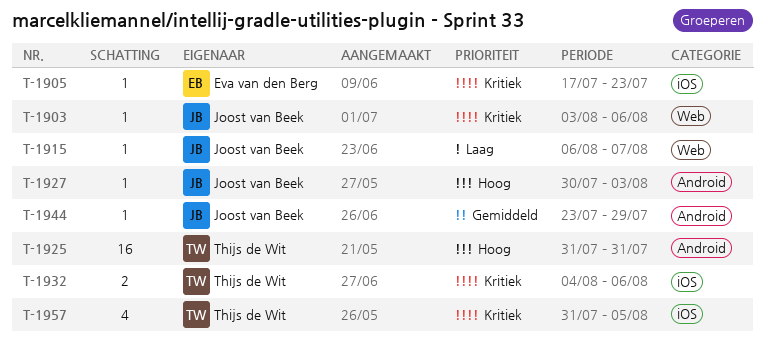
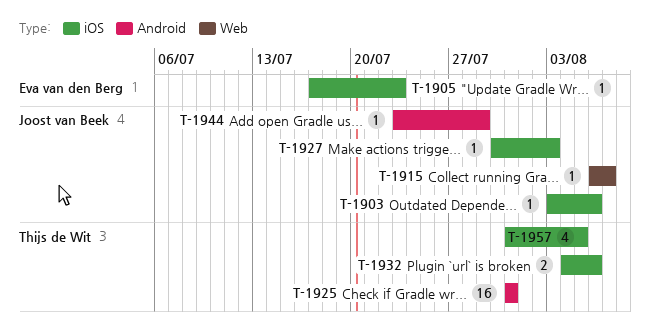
T-1903, label: Web -> iOS
T-1927, label: Android -> iOS

